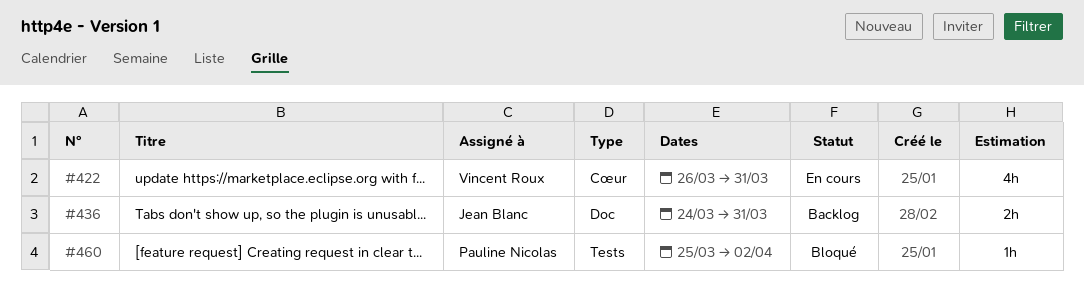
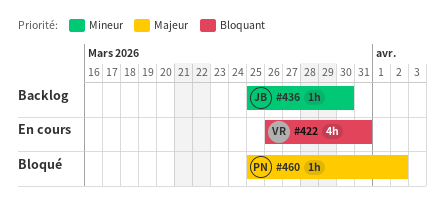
#436, estimate: 2h -> 1h
#436, start: Mar 24 -> Mar 25
#436, due: Mar 31 -> Mar 30

